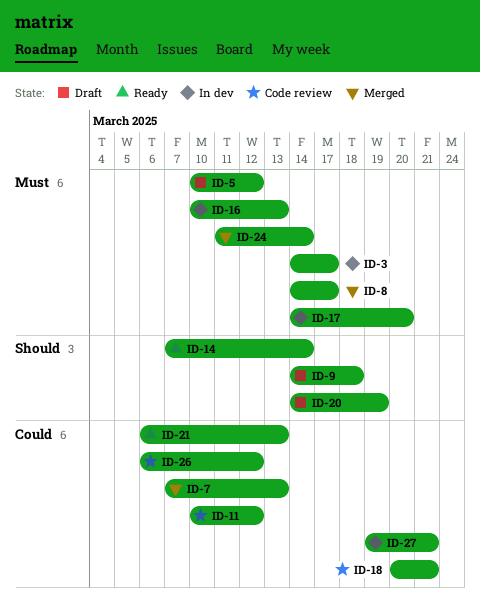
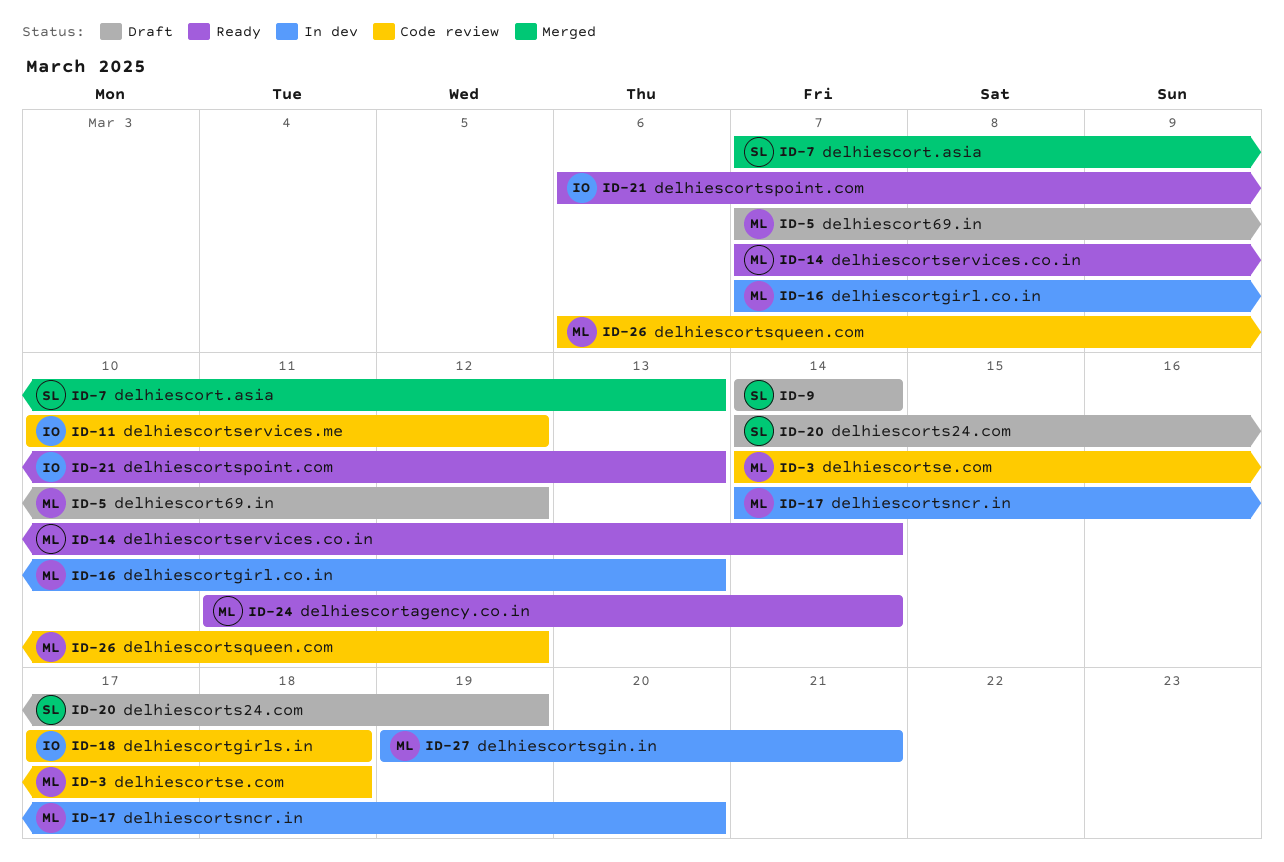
ID-3, status: In dev -> Code review
ID-3, due: Mar 17 -> Mar 18
ID-5, start: Mar 10 -> Mar 7
ID-8: present -> none
ID-9, due: Mar 18 -> Mar 14
ID-16, start: Mar 10 -> Mar 7
ID-18, start: Mar 20 -> Mar 17
ID-18, due: Mar 21 -> Mar 18
ID-24, status: Merged -> Ready

